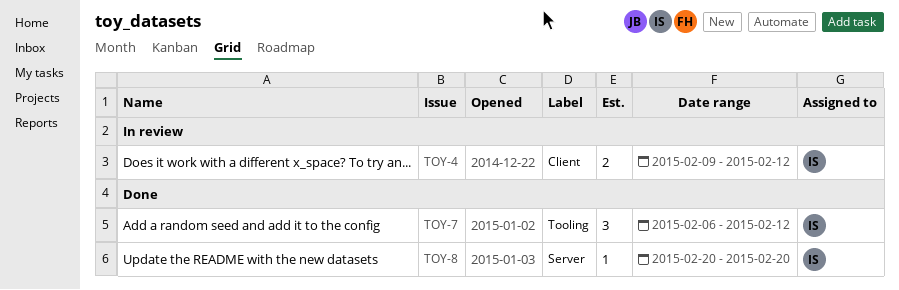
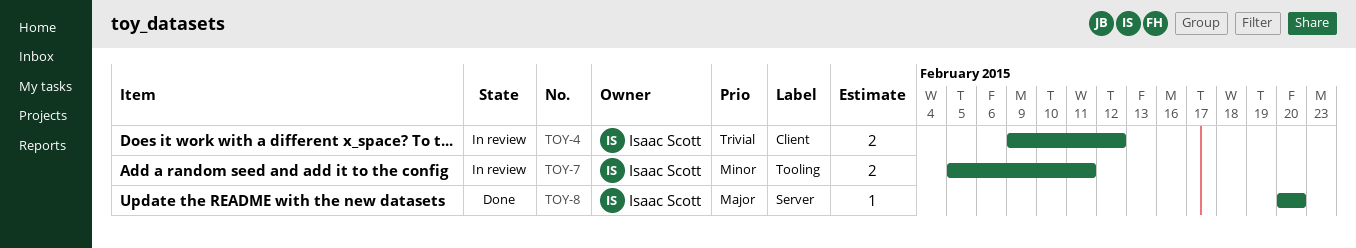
TOY-7, status: Done -> In review
TOY-7, estimate: 3 -> 2
TOY-7, start: Feb 6 -> Feb 5
TOY-7, due: Feb 12 -> Feb 11

